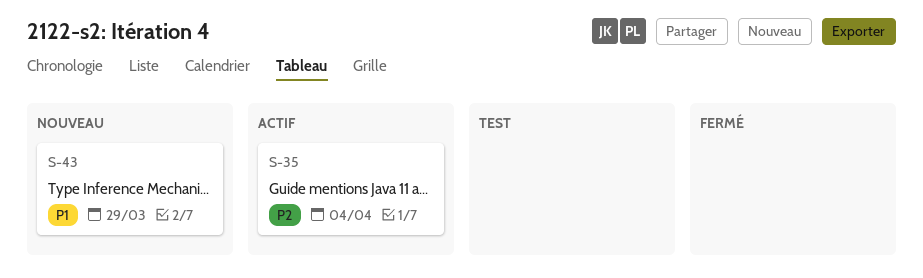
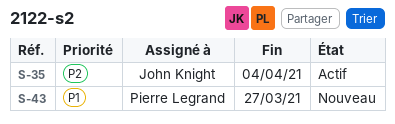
S-43, due: Mar 29 -> Mar 27

